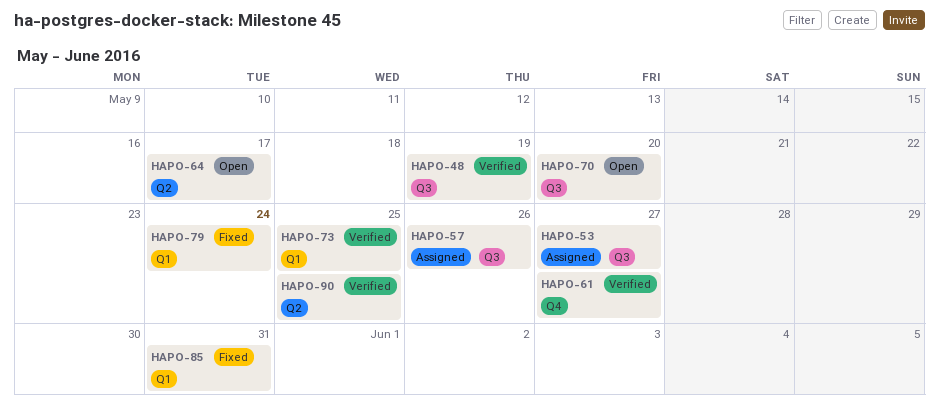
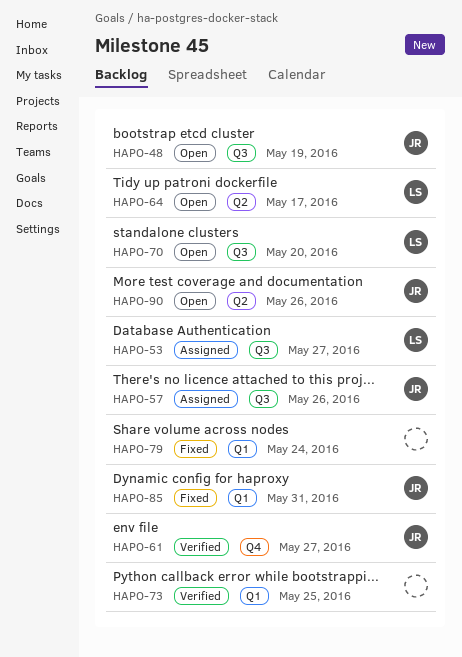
HAPO-48, status: Verified -> Open
HAPO-90, status: Verified -> Open
HAPO-90, due: May 25 -> May 26

